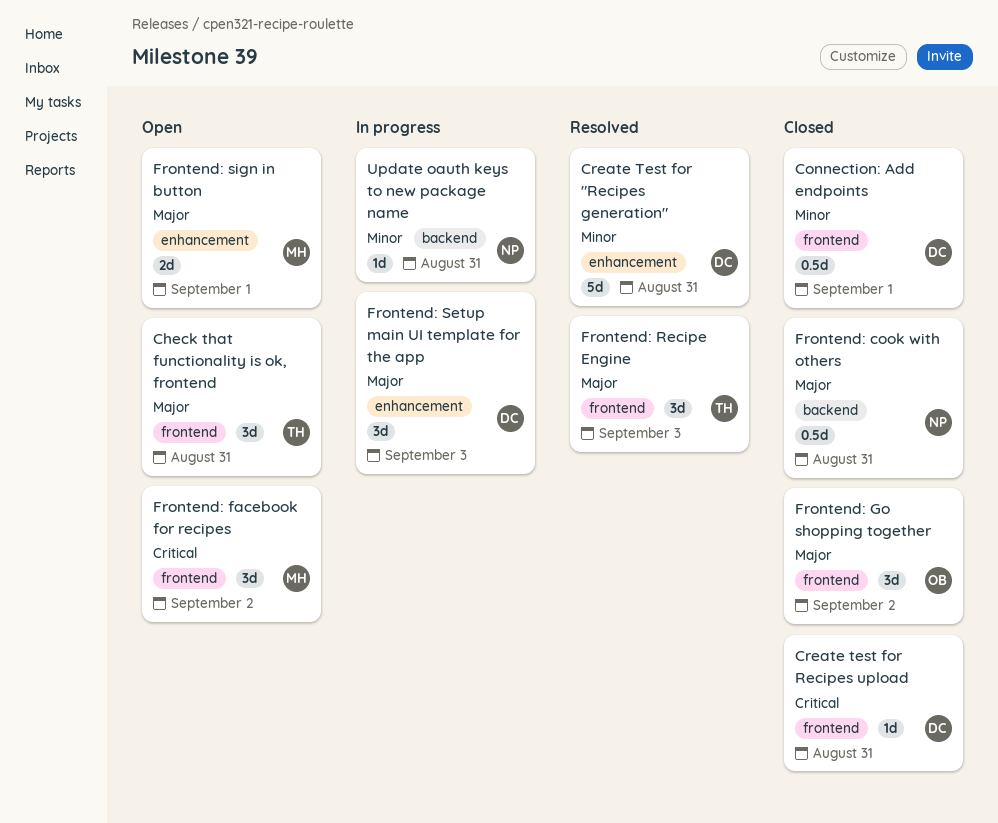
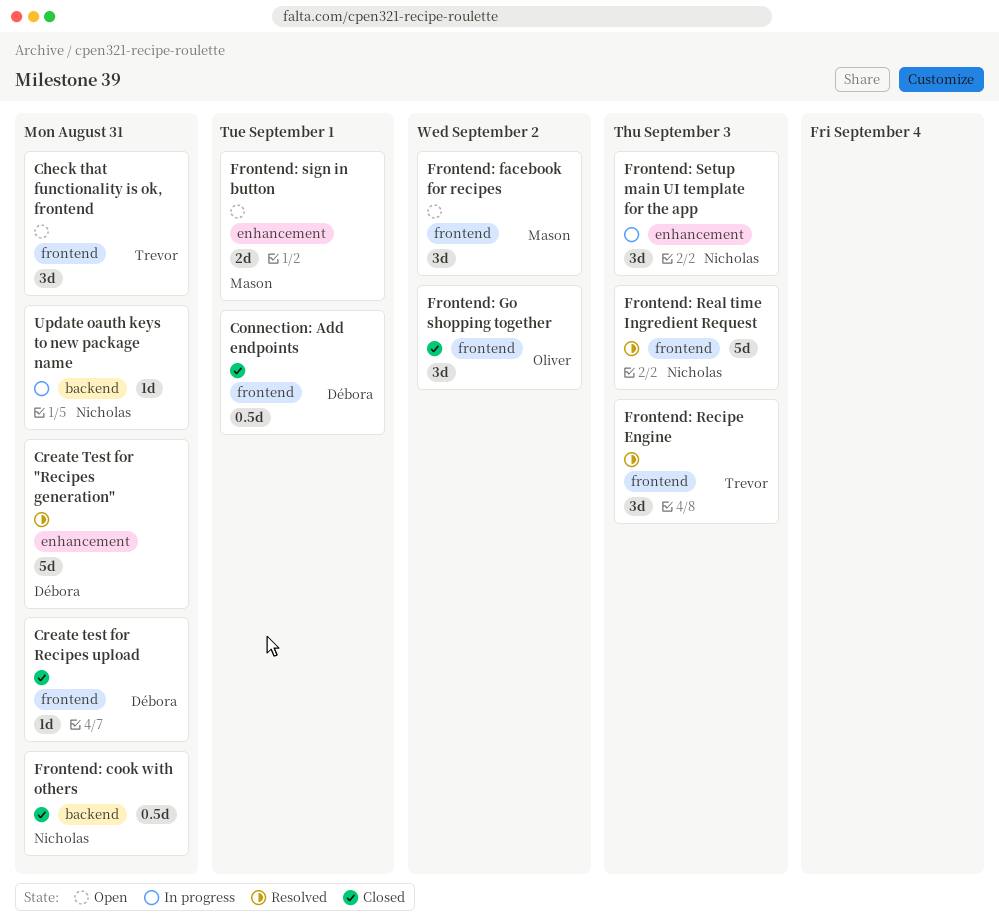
Frontend: Real time Ingredient Request: none -> present
Frontend: Setup main UI template for the app, owner: Débora -> Nicholas

